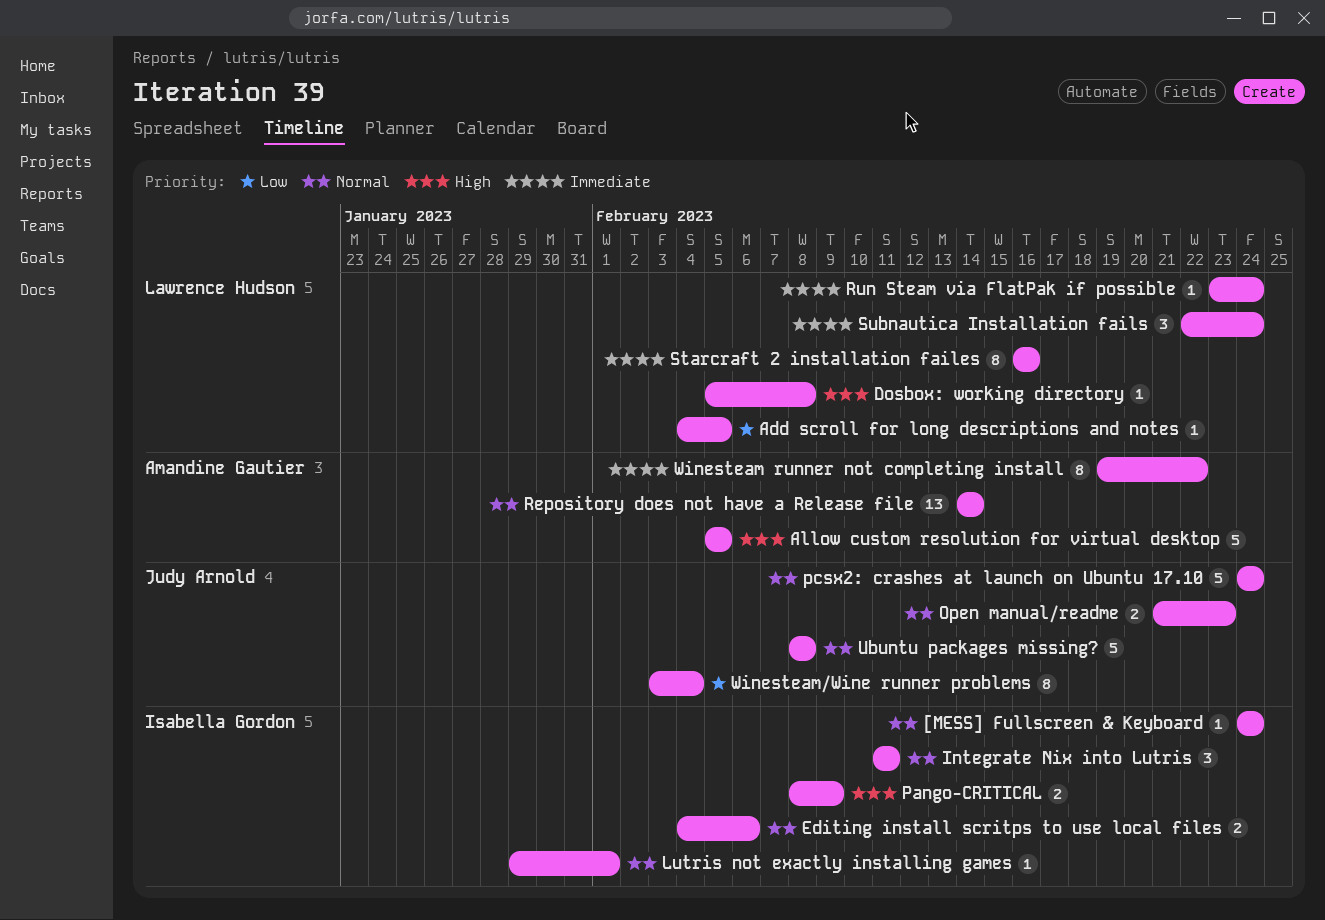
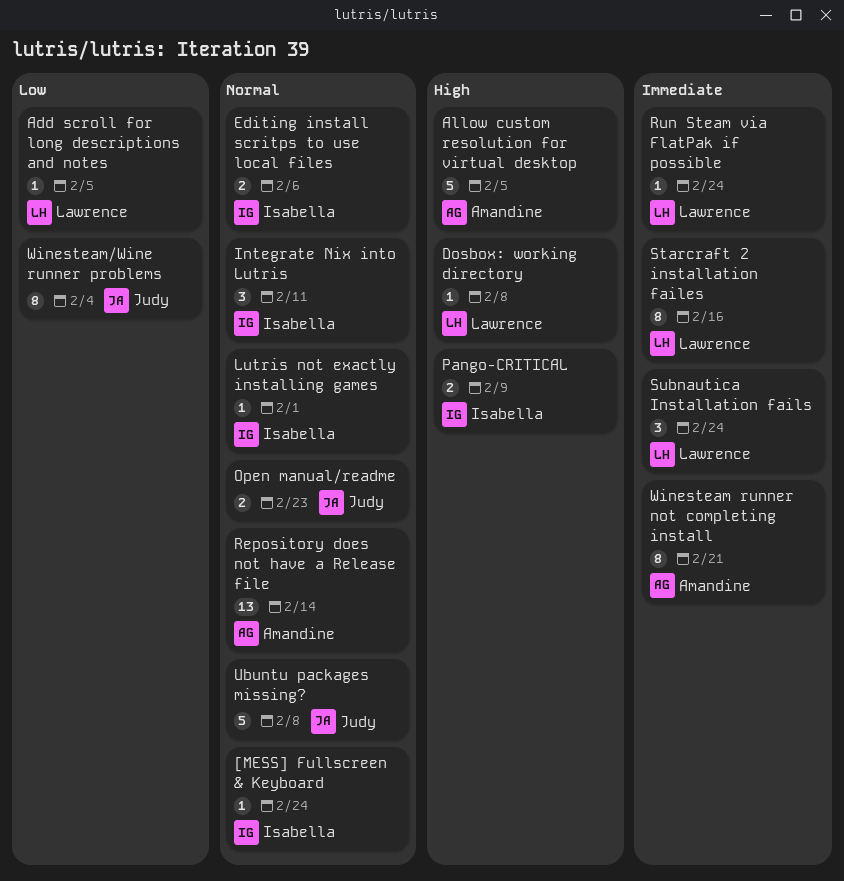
pcsx2: crashes at launch on Ubuntu 17.10: present -> none
Winesteam runner not completing install, due: Feb 22 -> Feb 21

